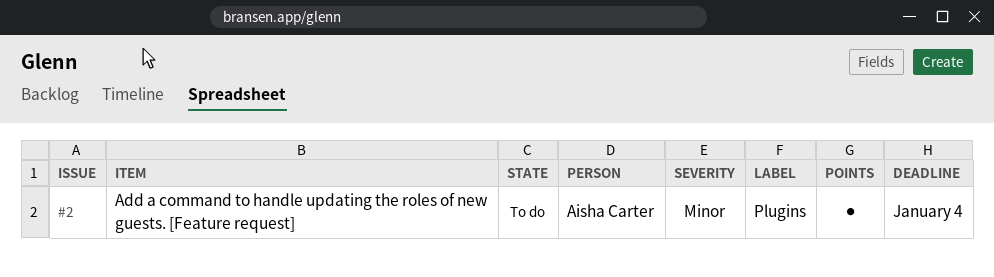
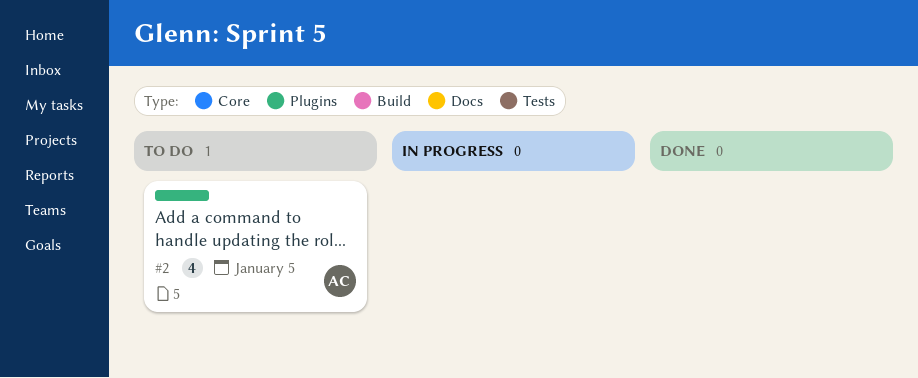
#2, estimate: 1 -> 4
#2, due: Jan 4 -> Jan 5

